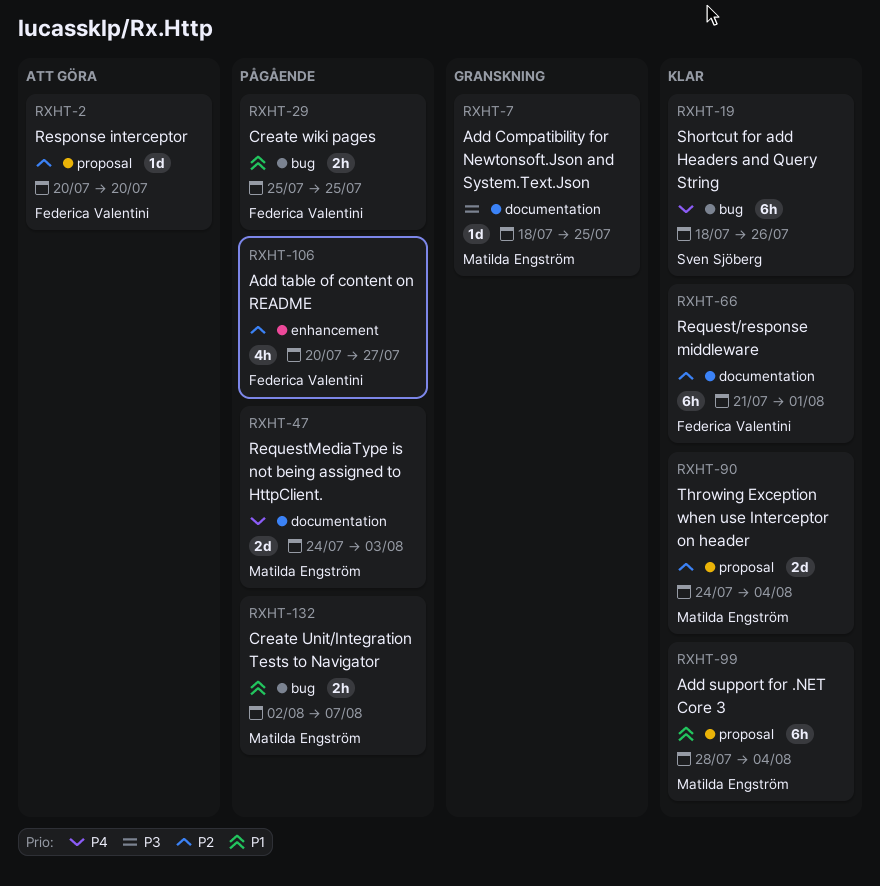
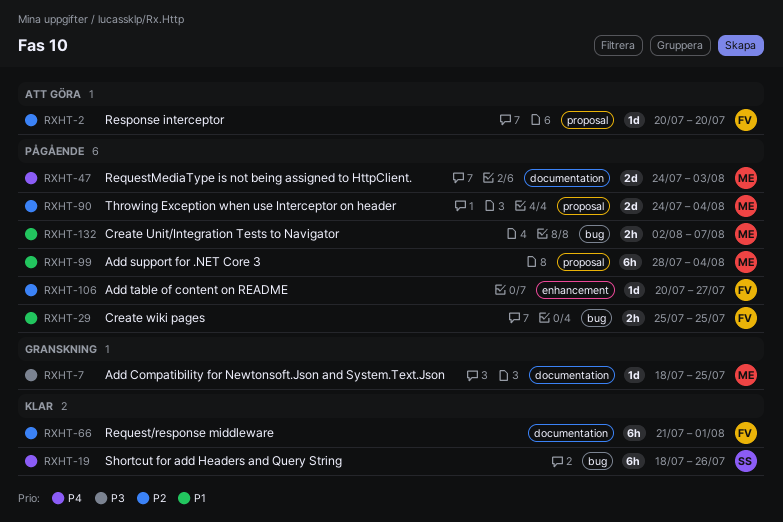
RXHT-90, status: Klar -> Pågående
RXHT-99, status: Klar -> Pågående
RXHT-106, estimate: 4h -> 1d

